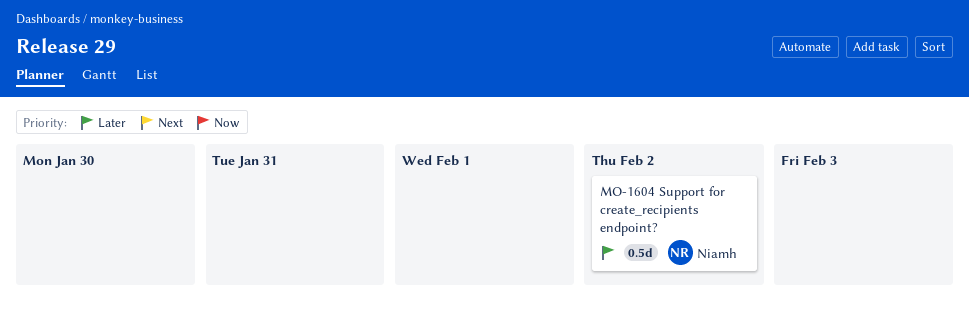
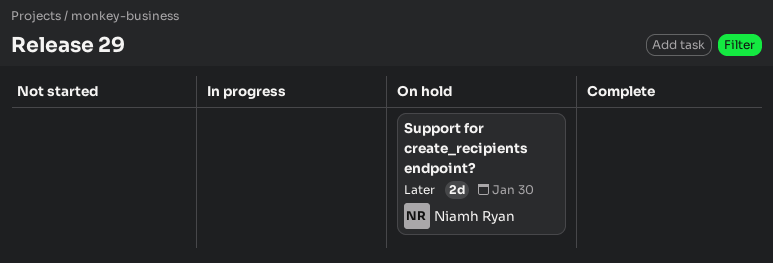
Support for create_recipients endpoint?, estimate: 0.5d -> 2d
Support for create_recipients endpoint?, due: Feb 2 -> Jan 30

